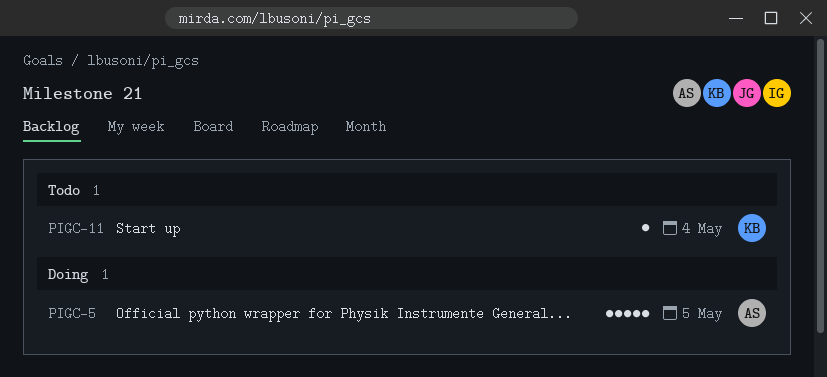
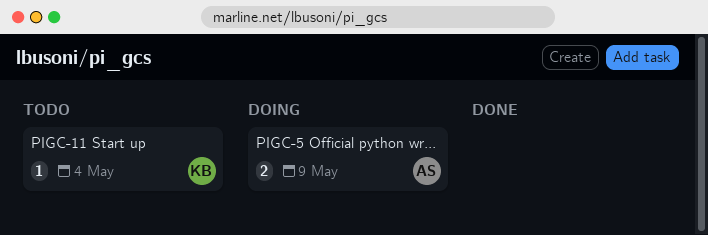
PIGC-5, estimate: 5 -> 2
PIGC-5, due: May 5 -> May 9

